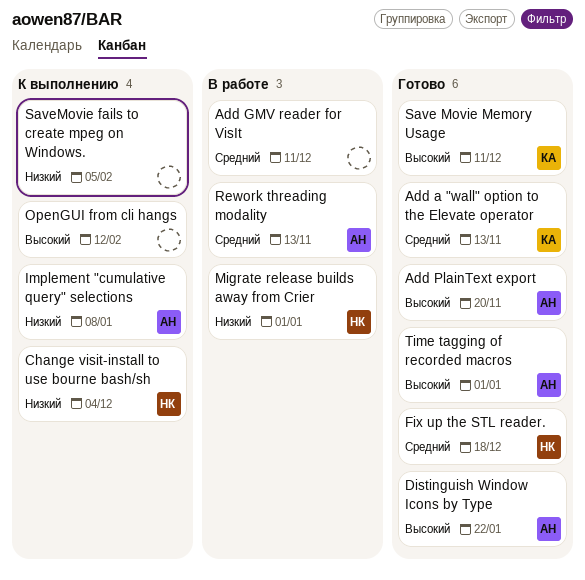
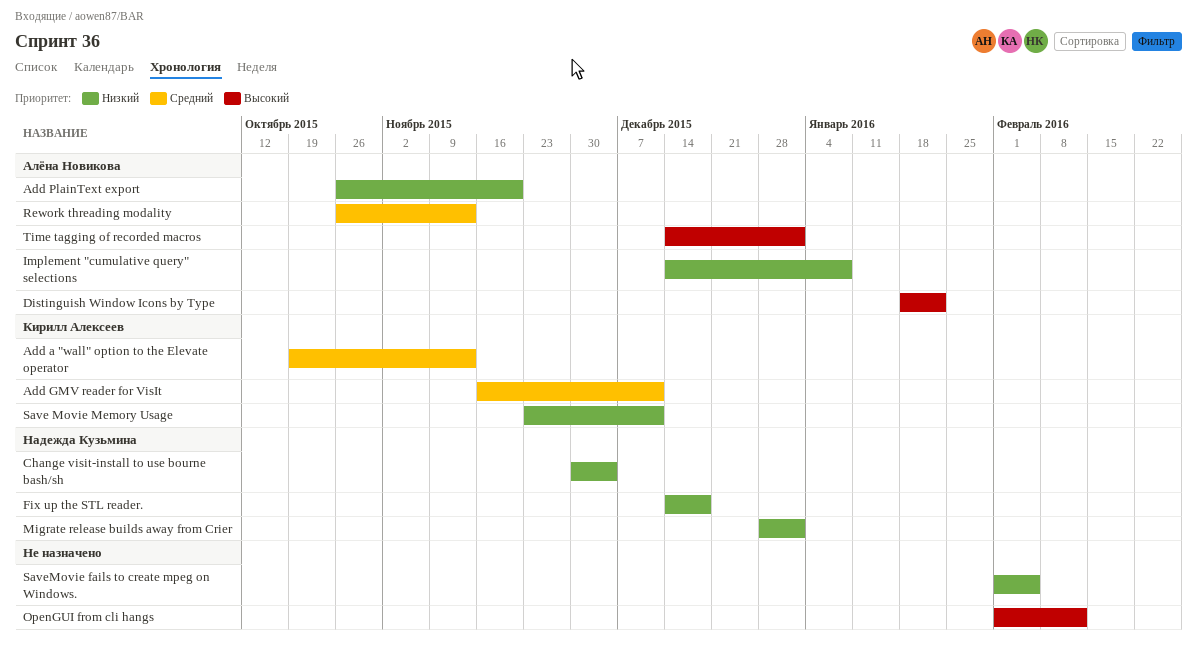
Add GMV reader for VisIt, owner: none -> Кирилл Алексеев
Add PlainText export, priority: Высокий -> Низкий
Fix up the STL reader., priority: Средний -> Низкий
Save Movie Memory Usage, priority: Высокий -> Низкий

